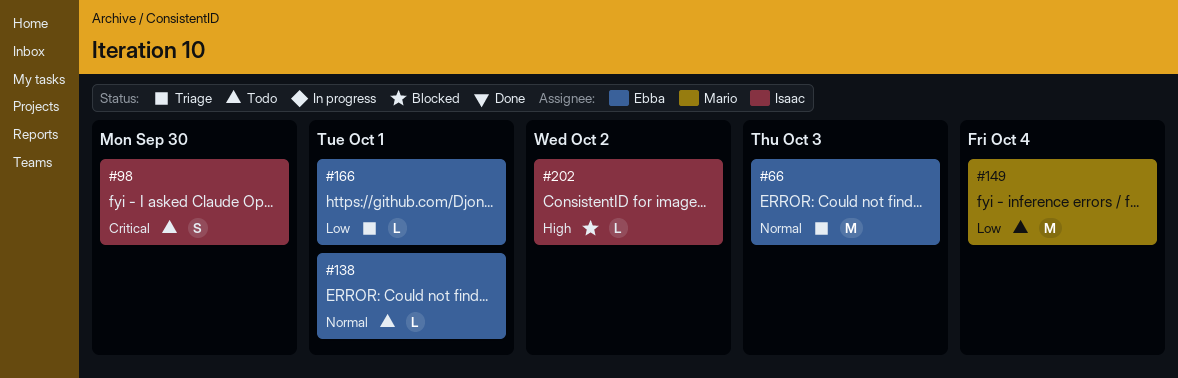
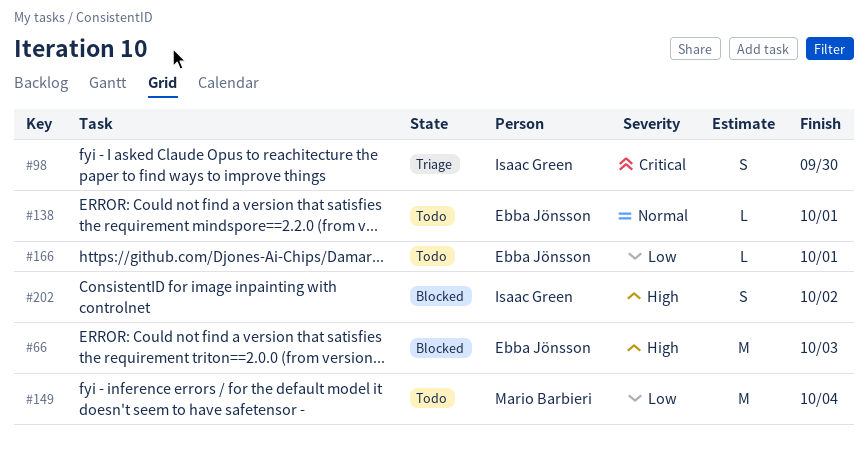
#66, status: Triage -> Blocked
#66, priority: Normal -> High
#98, status: Todo -> Triage
#166, status: Triage -> Todo
#202, estimate: L -> S

